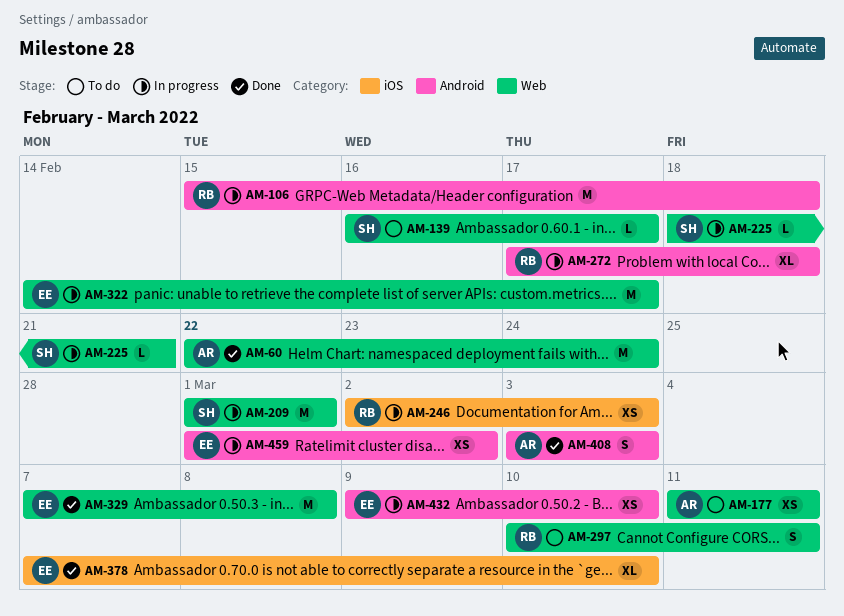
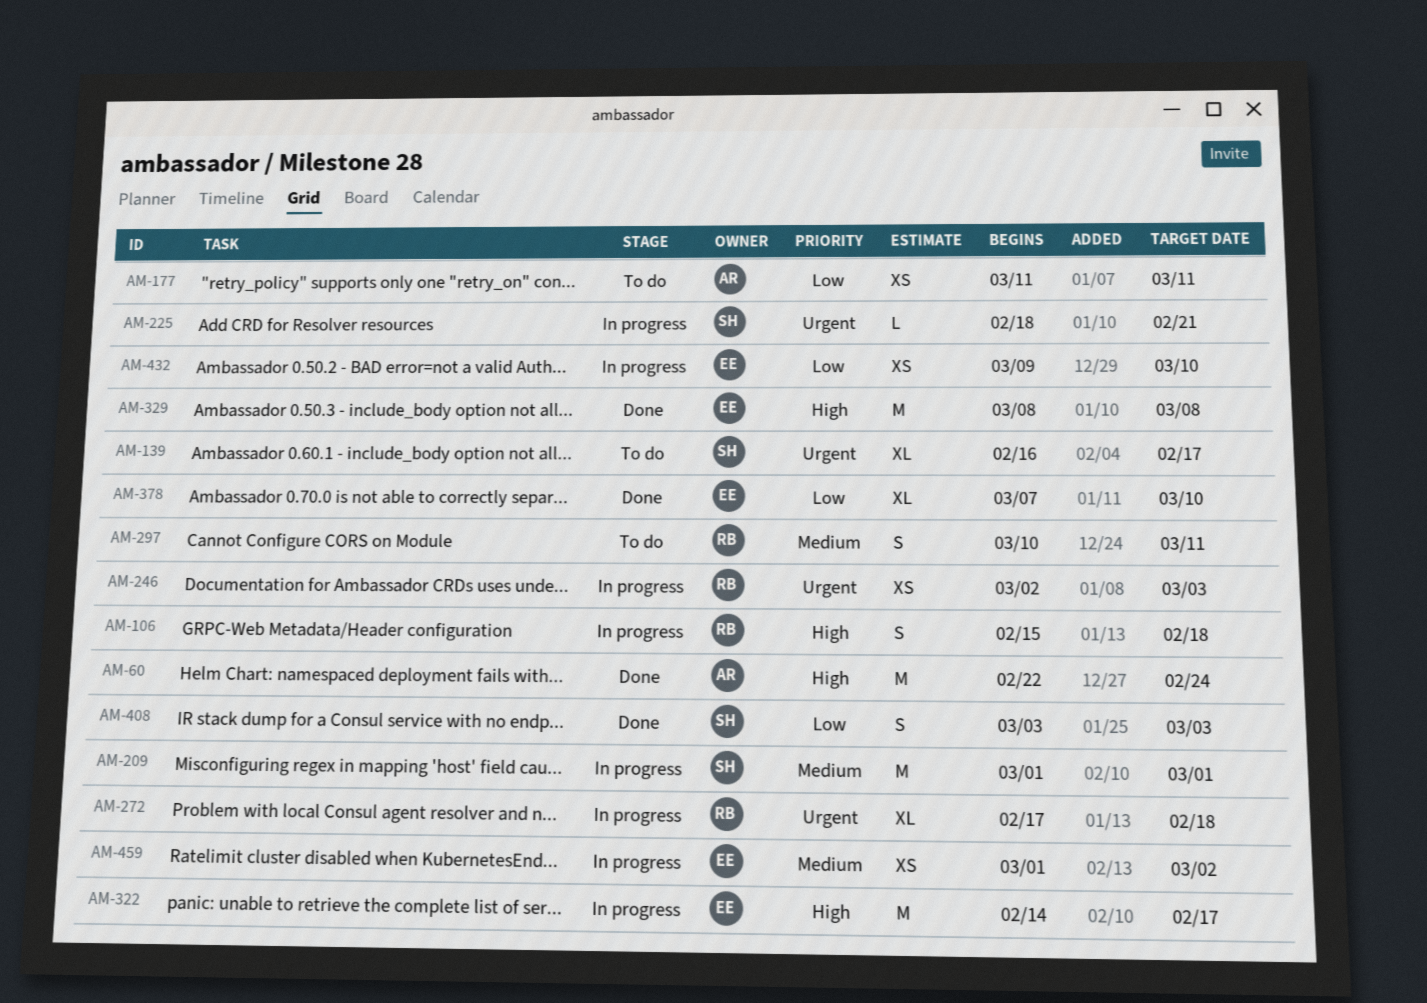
AM-106, estimate: M -> S
AM-139, estimate: L -> XL
AM-329, start: Mar 7 -> Mar 8
AM-408, owner: AR -> SH

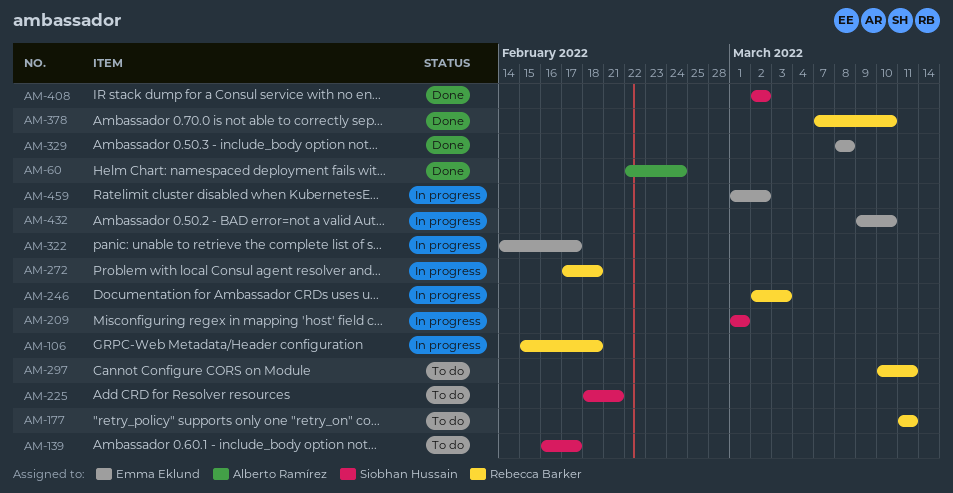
AM-177, owner: Alberto Ramírez -> Rebecca Barker
AM-225, status: In progress -> To do
AM-378, owner: Emma Eklund -> Rebecca Barker
AM-408, start: Mar 3 -> Mar 2
AM-408, due: Mar 3 -> Mar 2

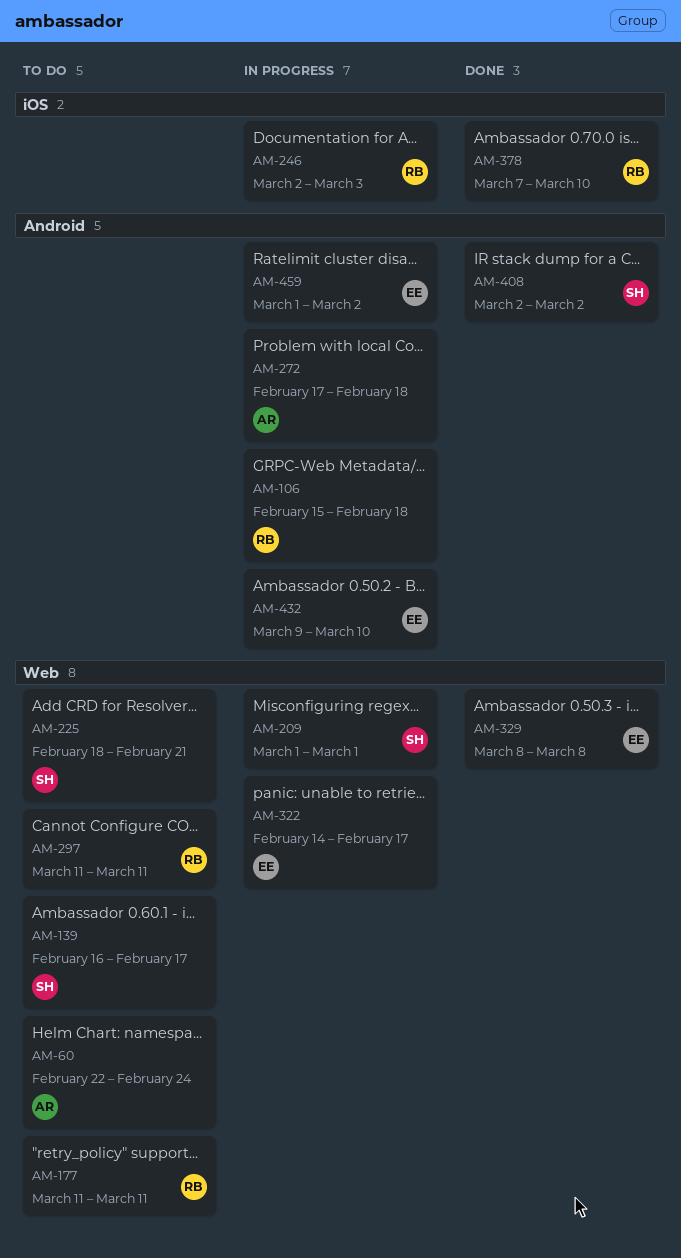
AM-60, status: Done -> To do
AM-272, owner: Rebecca Barker -> Alberto Ramírez
AM-297, start: Mar 10 -> Mar 11

